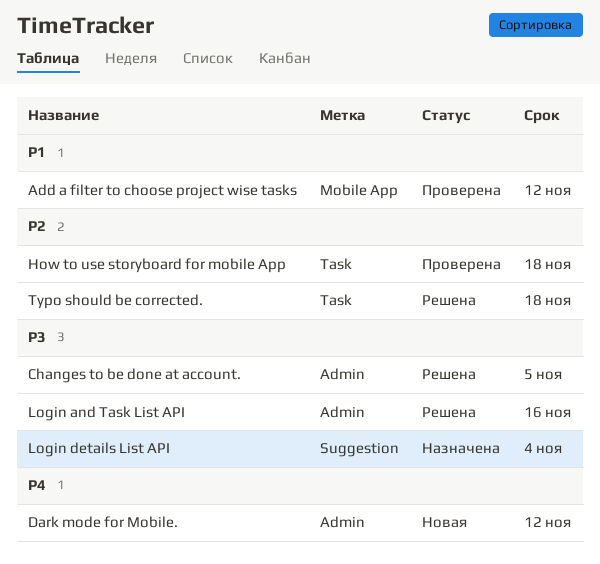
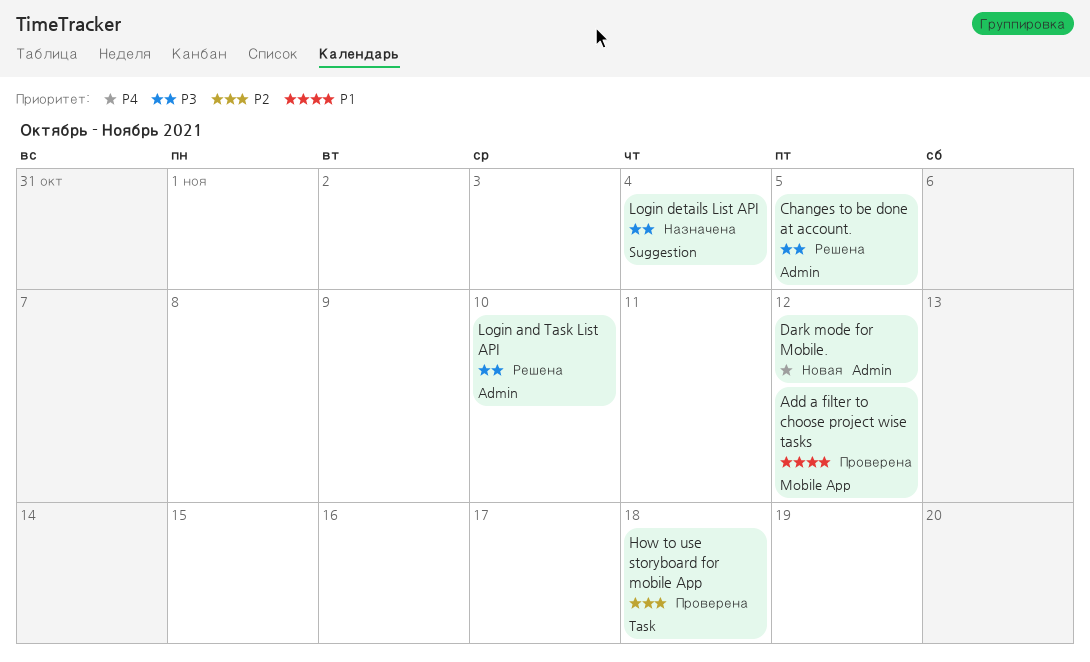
Login and Task List API, due: Nov 16 -> Nov 10
Typo should be corrected.: present -> none

